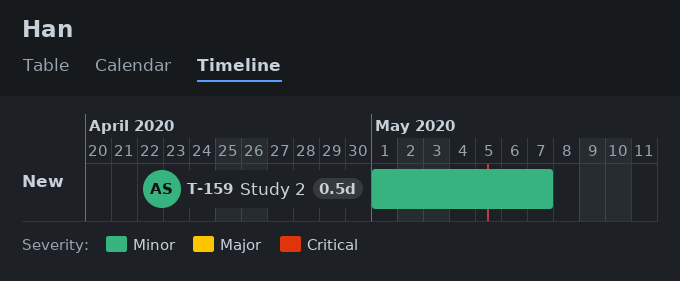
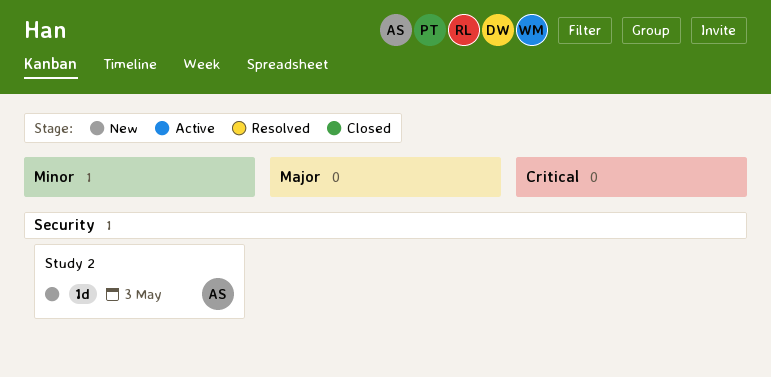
Study 2, estimate: 0.5d -> 1d
Study 2, due: May 7 -> May 3

